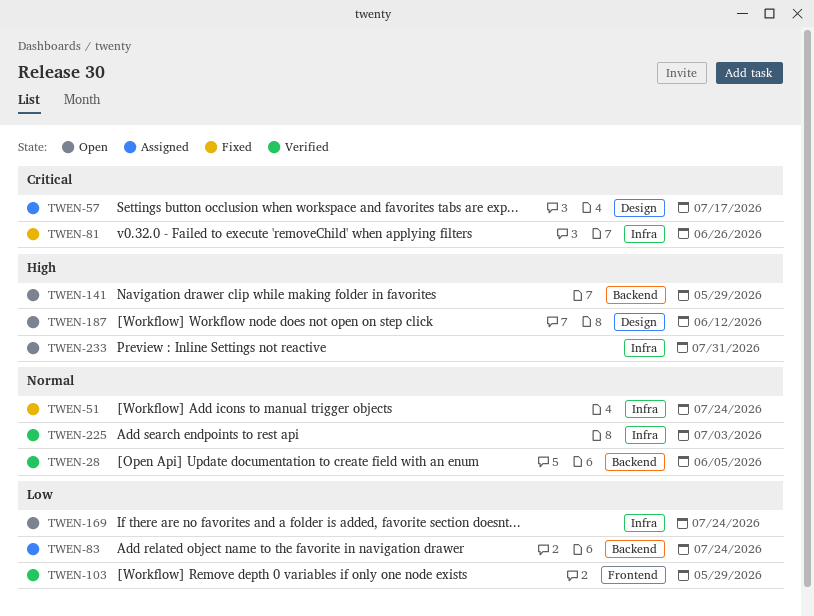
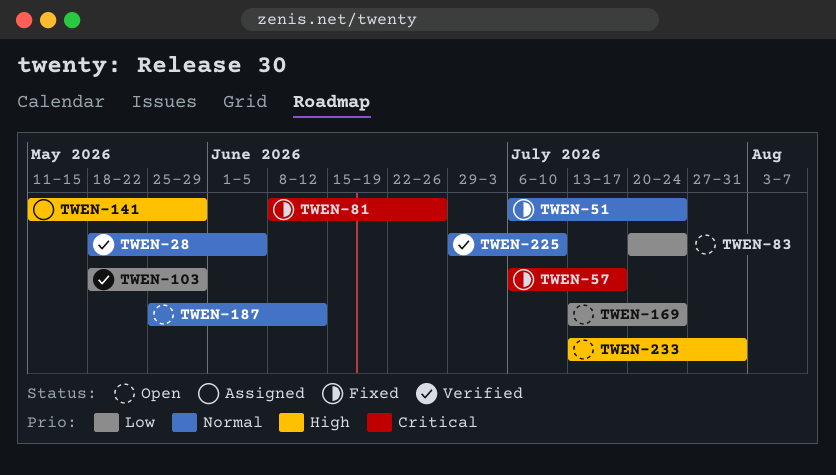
TWEN-57, status: Assigned -> Fixed
TWEN-83, status: Assigned -> Open
TWEN-141, status: Open -> Assigned
TWEN-187, priority: High -> Normal
TWEN-225, due: Jul 3 -> Jul 10

